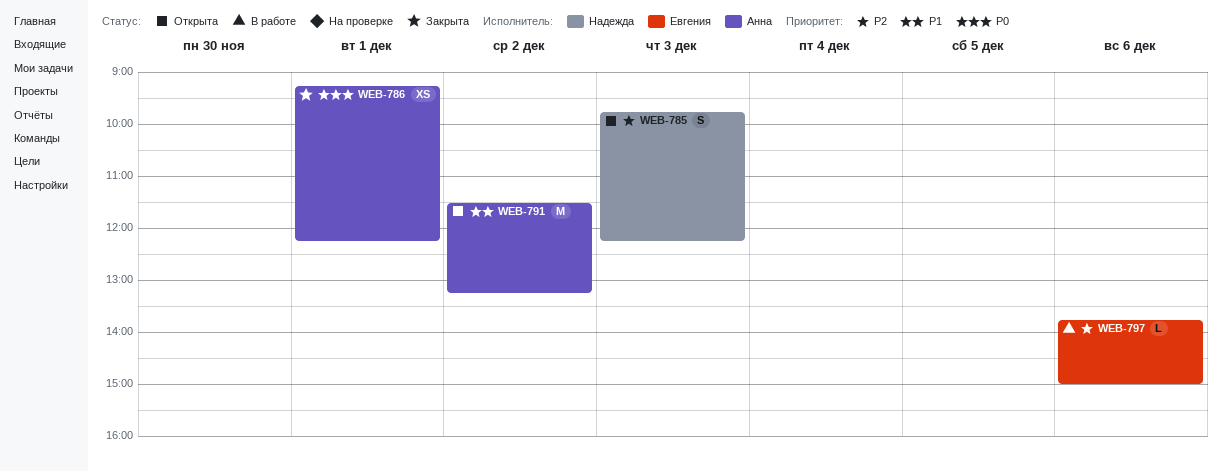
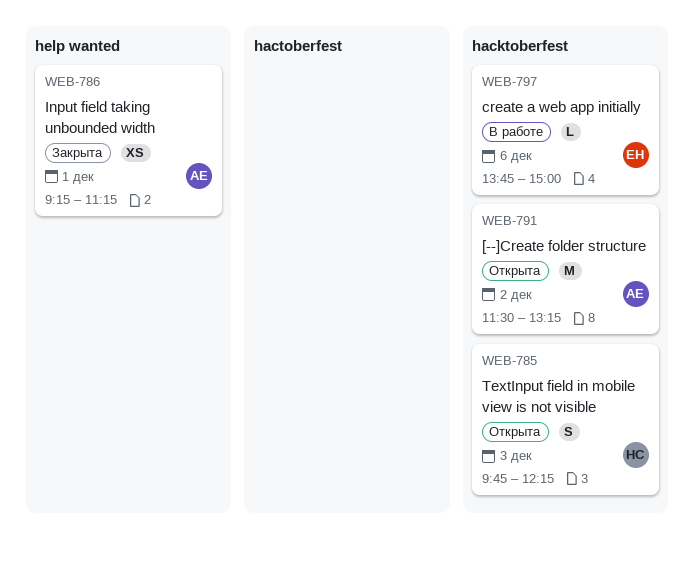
WEB-786, ends: 12:15 -> 11:15

